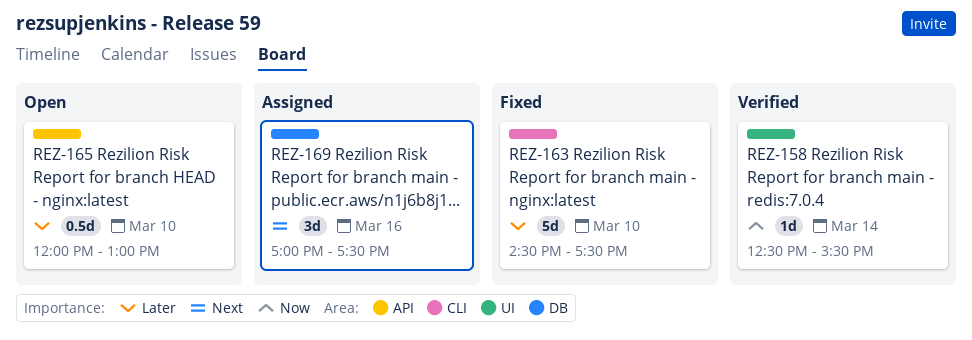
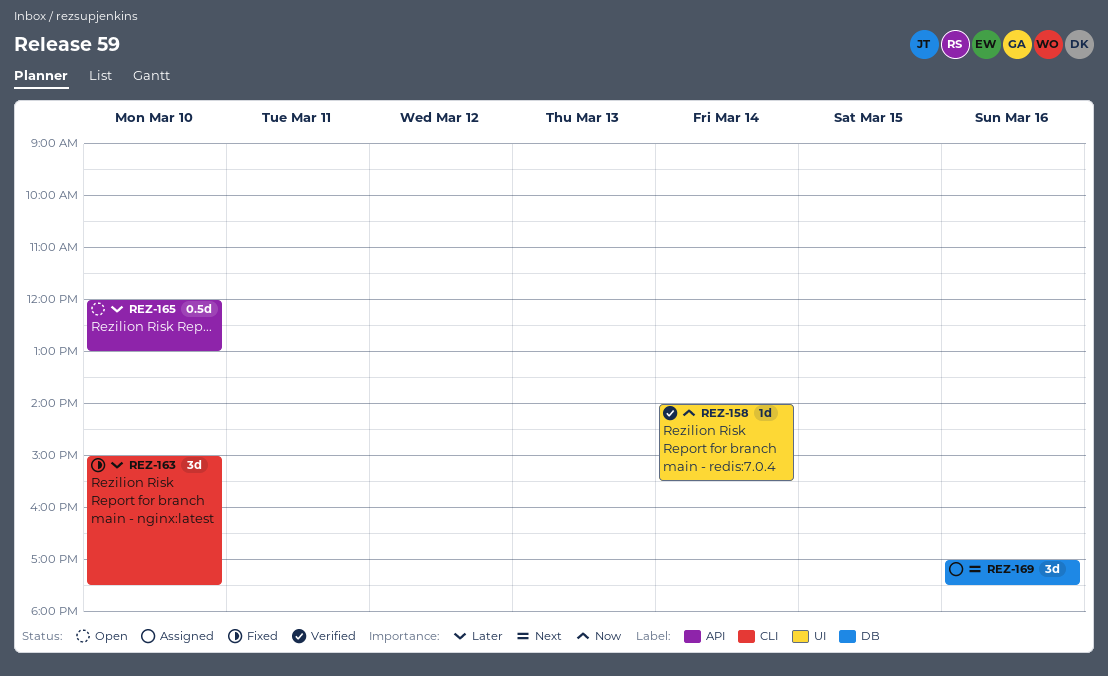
REZ-158, begins: 12:30 -> 14:00
REZ-163, estimate: 5d -> 3d
REZ-163, begins: 14:30 -> 15:00

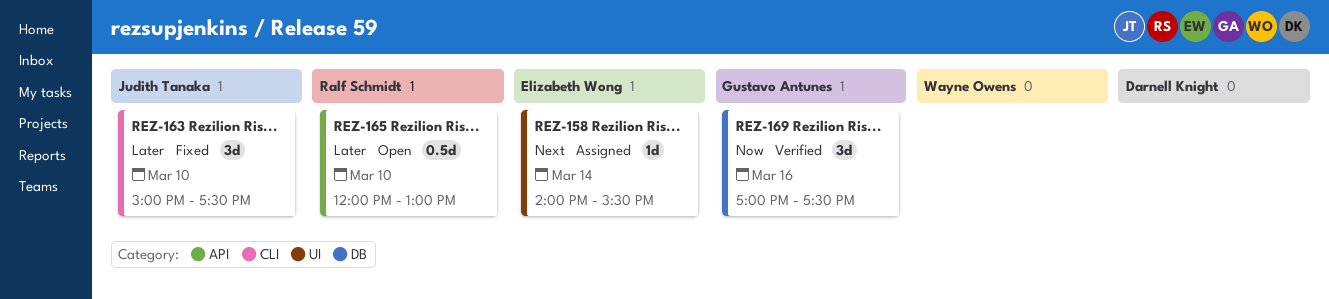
REZ-158, status: Verified -> Assigned
REZ-158, priority: Now -> Next
REZ-169, status: Assigned -> Verified
REZ-169, priority: Next -> Now

